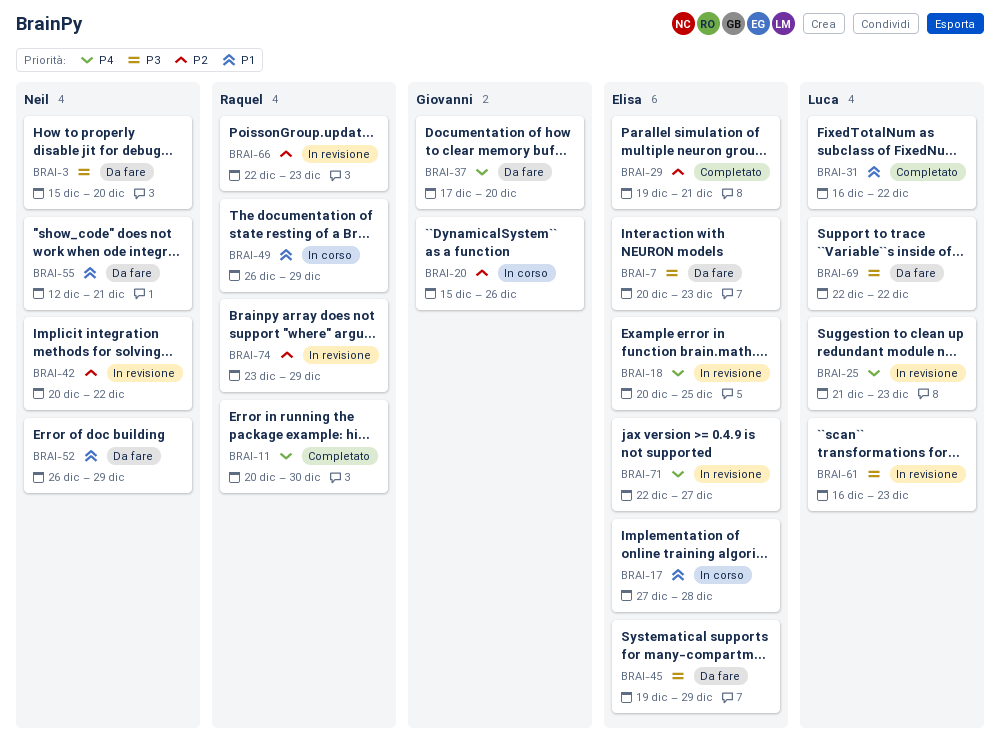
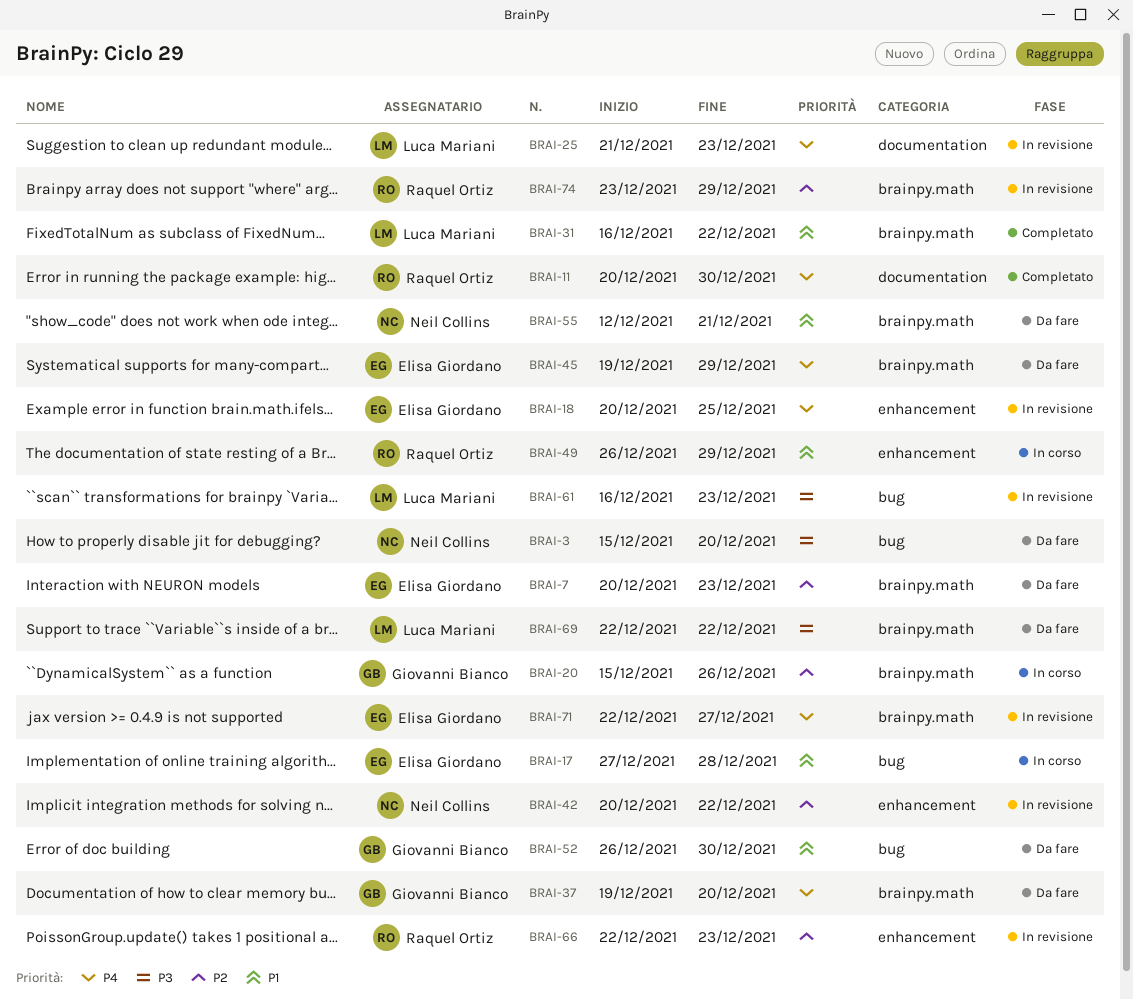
BRAI-7, priority: P3 -> P2
BRAI-29: present -> none
BRAI-37, start: Dec 17 -> Dec 19
BRAI-45, priority: P3 -> P4
BRAI-52, owner: Neil Collins -> Giovanni Bianco
BRAI-52, due: Dec 29 -> Dec 30

